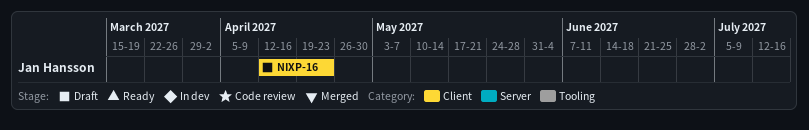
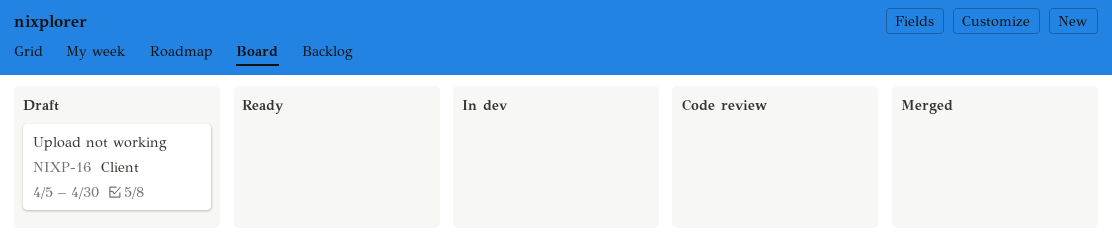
NIXP-16, start: Apr 12 -> Apr 5
NIXP-16, due: Apr 23 -> Apr 30

